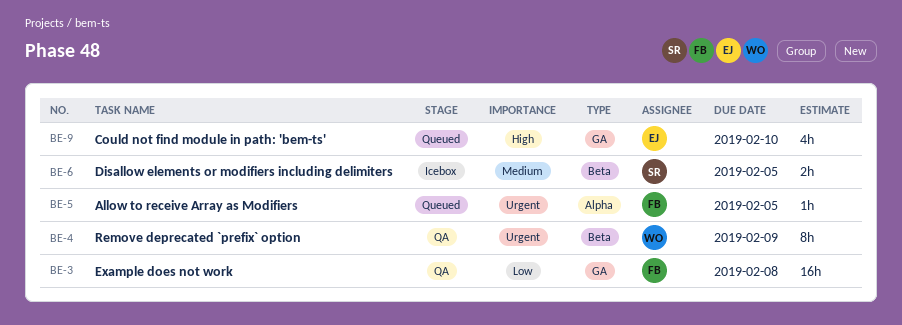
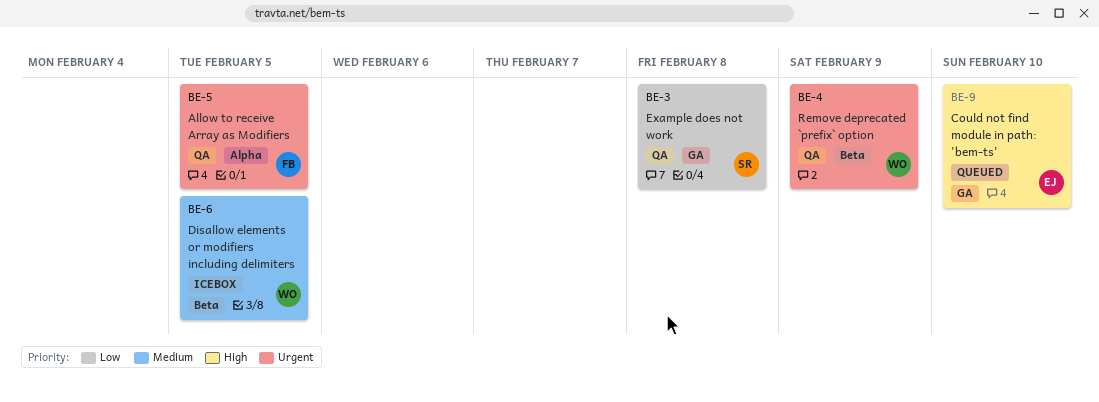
BE-3, owner: FB -> SR
BE-5, status: Queued -> QA
BE-6, owner: SR -> WO

